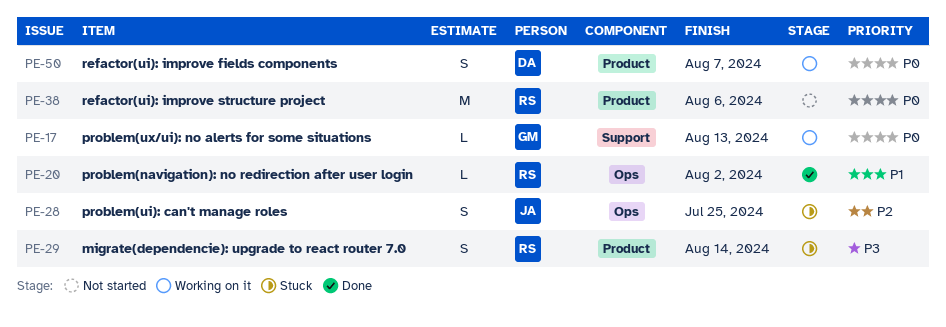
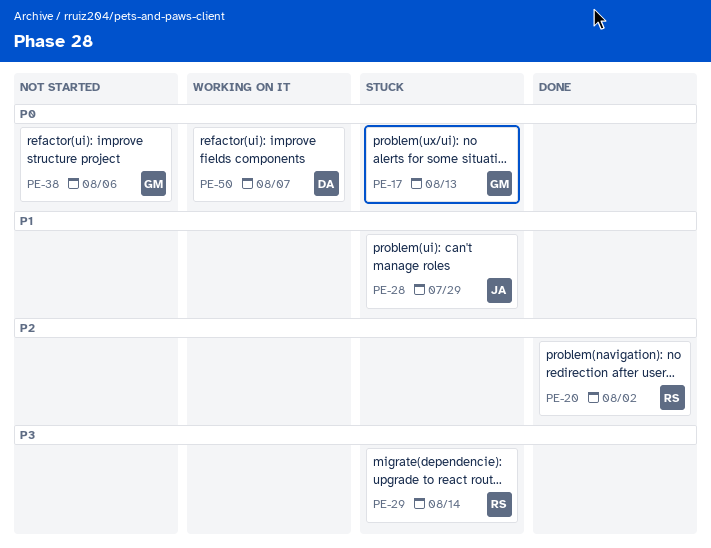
PE-17, status: Working on it -> Stuck
PE-20, priority: P1 -> P2
PE-28, priority: P2 -> P1
PE-28, due: Jul 25 -> Jul 29
PE-38, owner: RS -> GM

